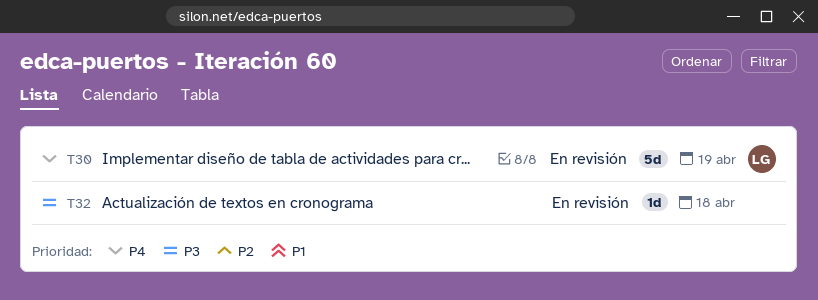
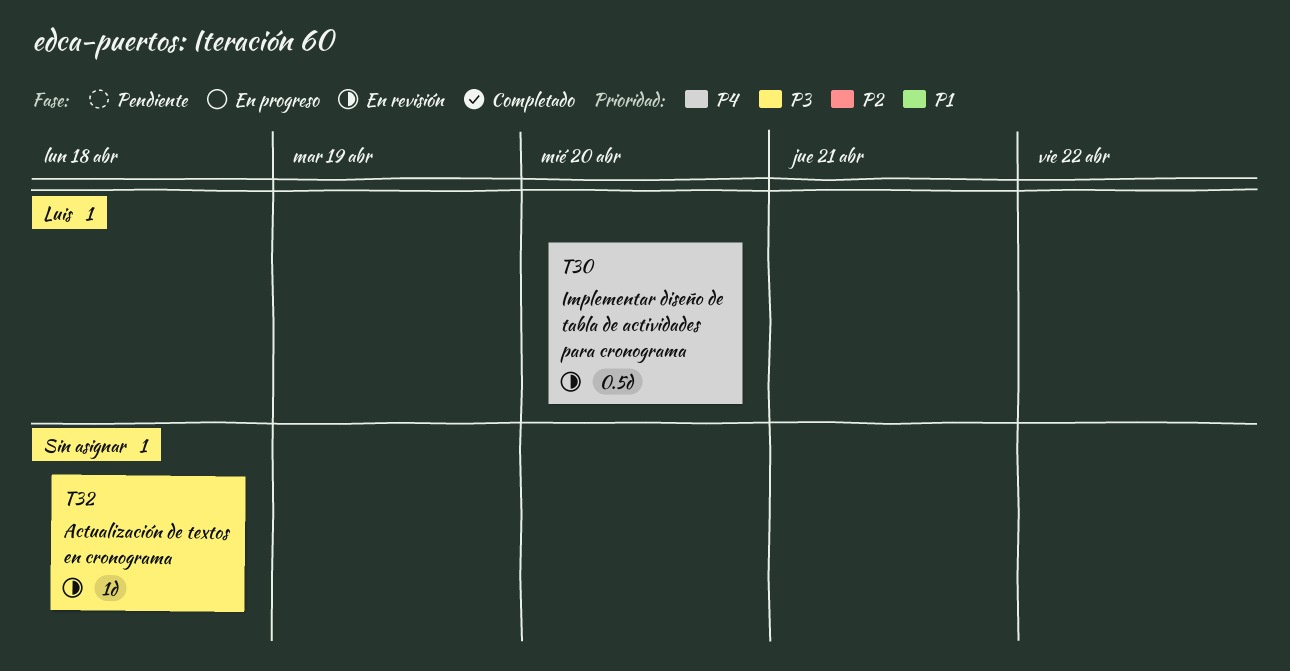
T30, estimate: 5d -> 0.5d
T30, due: Apr 19 -> Apr 20

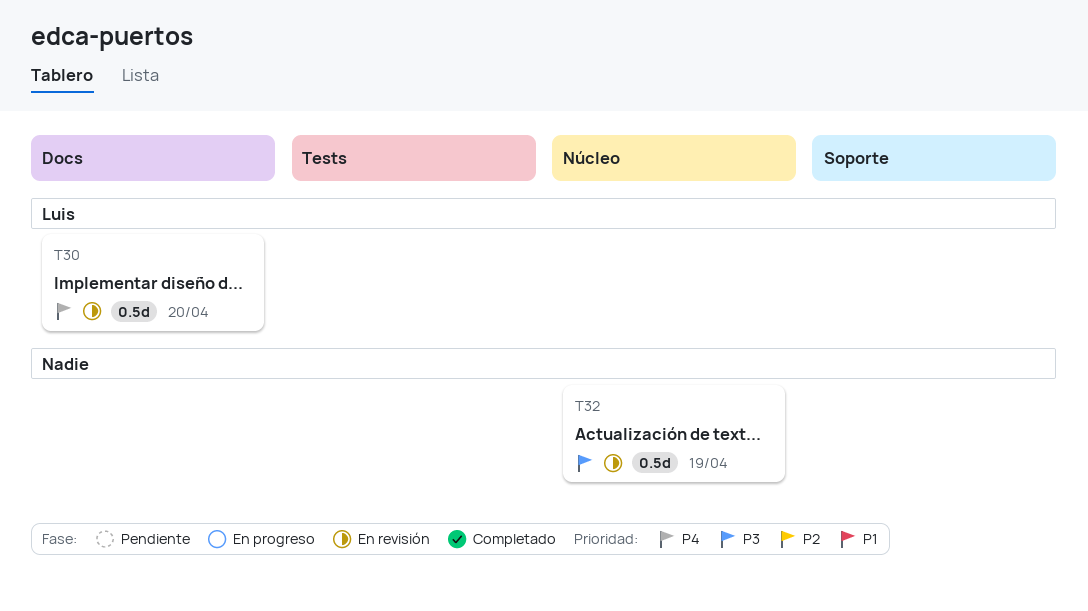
T32, estimate: 1d -> 0.5d
T32, due: Apr 18 -> Apr 19

